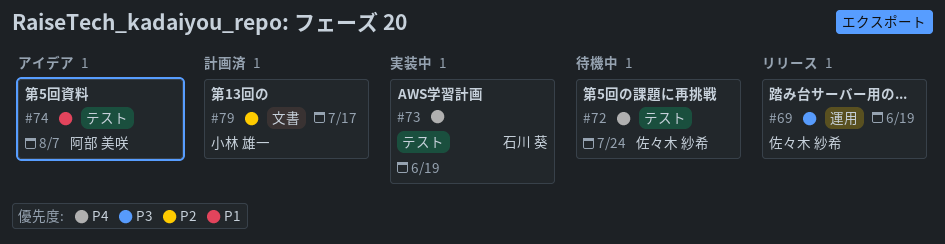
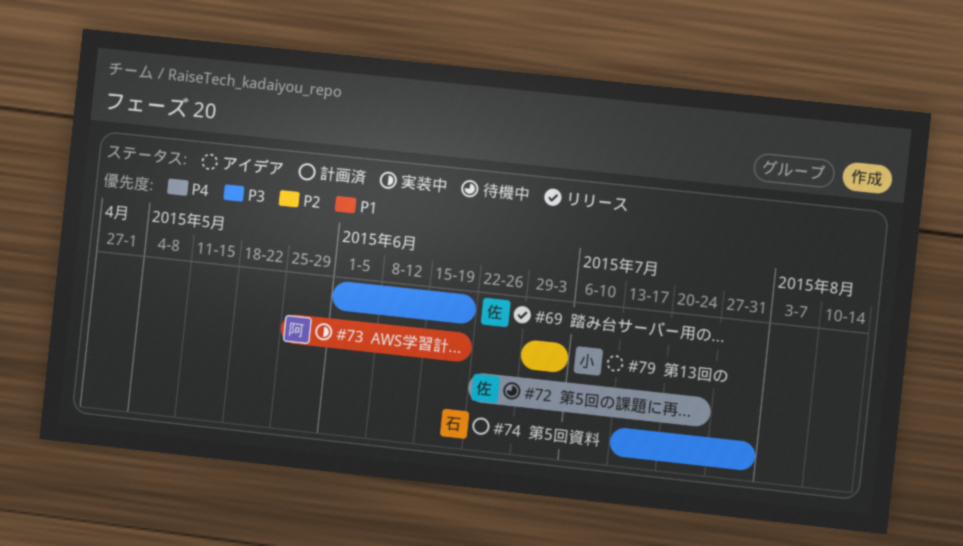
#73, owner: 石川 葵 -> 阿部 美咲
#73, priority: P4 -> P1
#74, status: アイデア -> 計画済
#74, owner: 阿部 美咲 -> 石川 葵
#74, priority: P1 -> P3
#74, due: Aug 7 -> Jul 31
#79, status: 計画済 -> アイデア
#79, due: Jul 17 -> Jul 3

